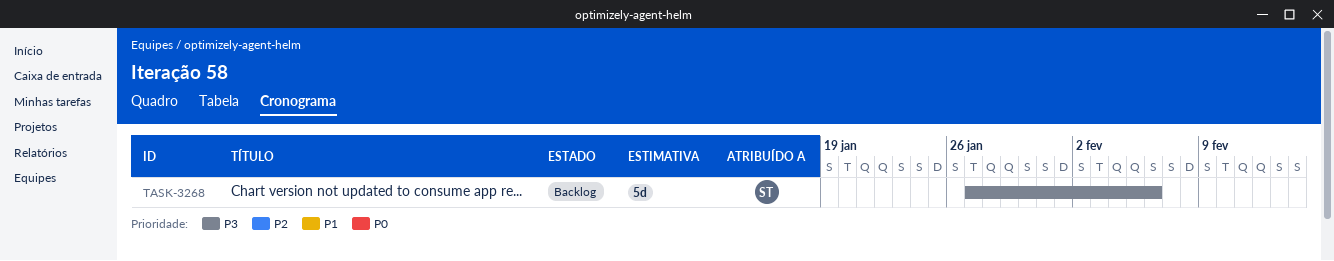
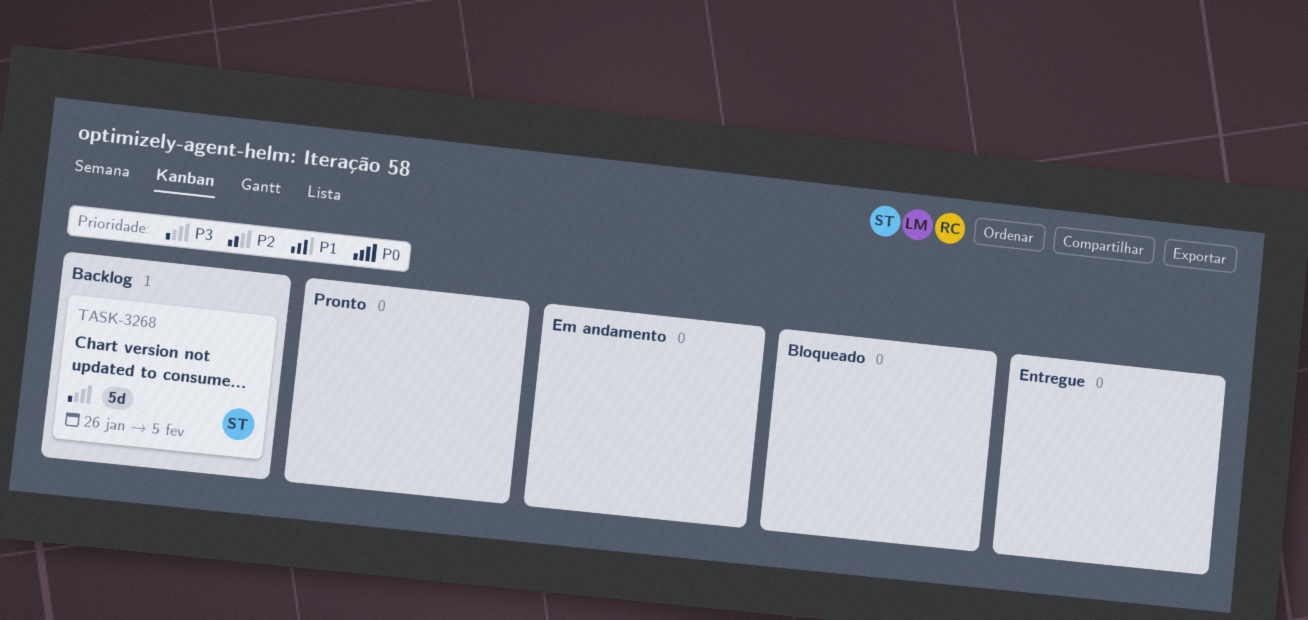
TASK-3268, start: Jan 27 -> Jan 26
TASK-3268, due: Feb 6 -> Feb 5

